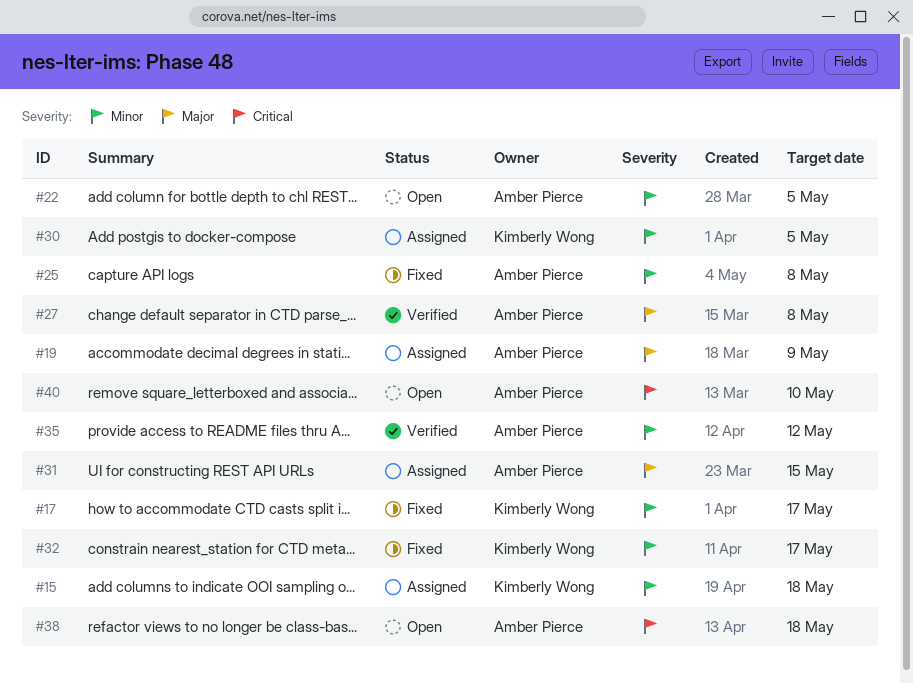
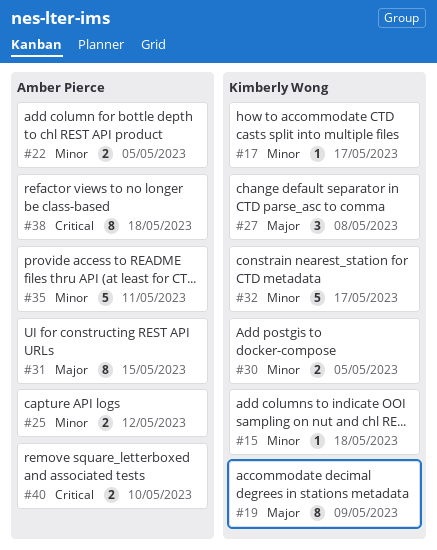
#19, owner: Amber Pierce -> Kimberly Wong
#25, due: May 8 -> May 12
#27, owner: Amber Pierce -> Kimberly Wong
#35, due: May 12 -> May 11

